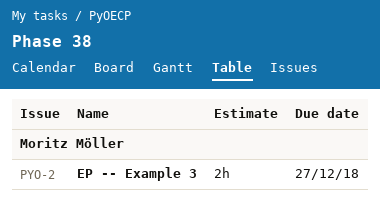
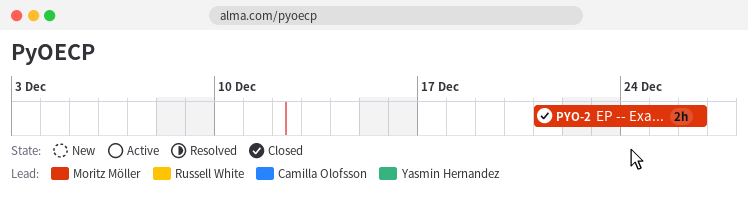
PYO-2, due: Dec 27 -> Dec 26

